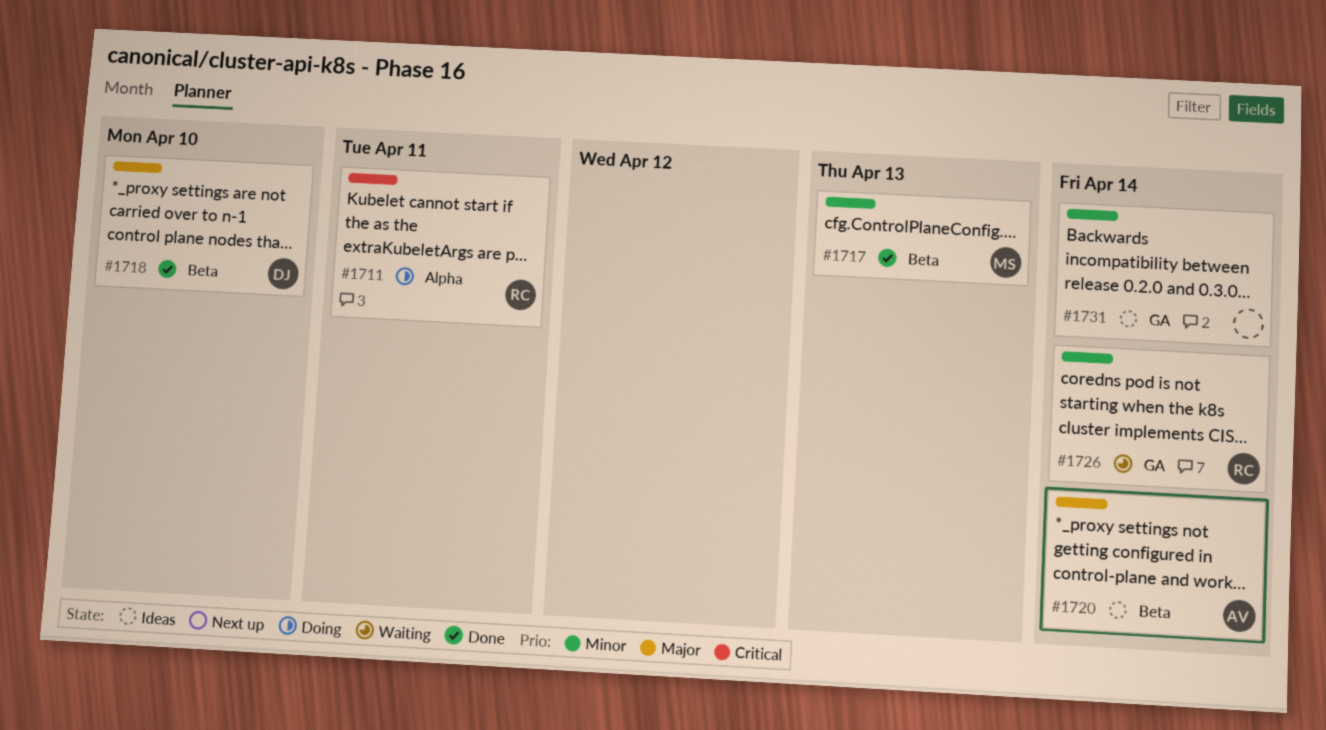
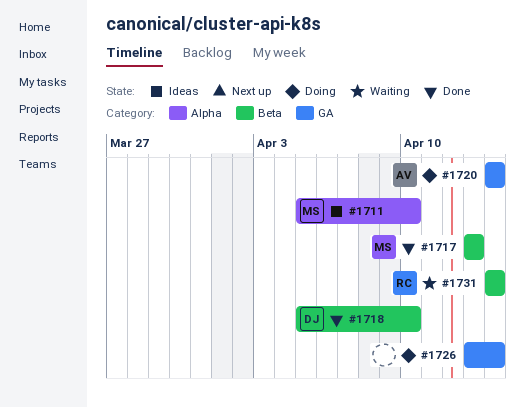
#1711, status: Doing -> Ideas
#1711, owner: RC -> MS
#1711, due: Apr 11 -> Apr 10
#1720, status: Ideas -> Doing
#1720, label: Beta -> GA
#1726, status: Waiting -> Doing
#1726, owner: RC -> none
#1731, status: Ideas -> Waiting
#1731, owner: none -> RC
#1731, label: GA -> Beta

